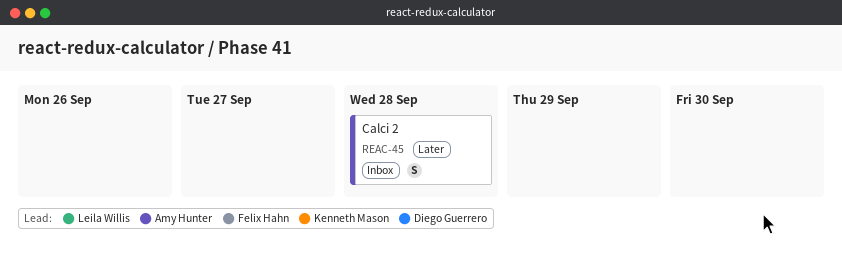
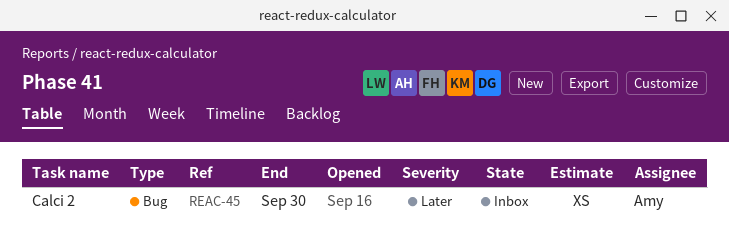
REAC-45, estimate: S -> XS
REAC-45, due: Sep 28 -> Sep 30

